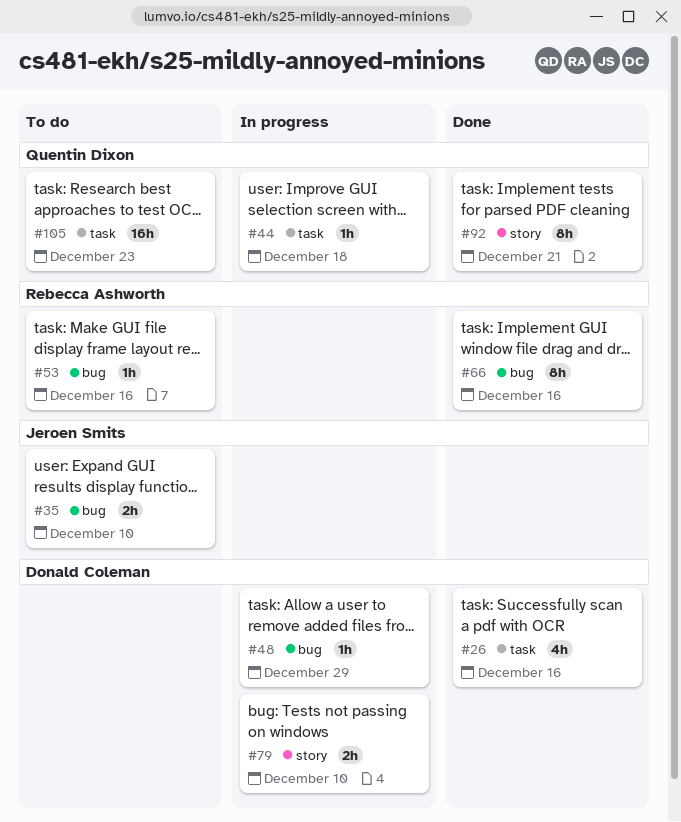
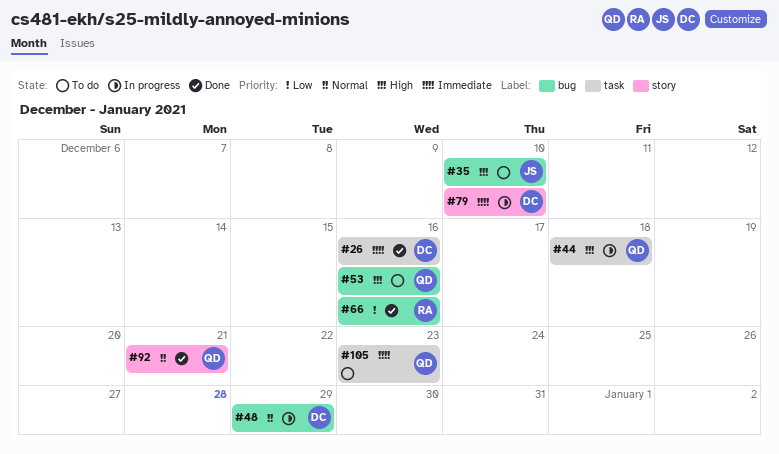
#53, owner: Rebecca Ashworth -> Quentin Dixon

